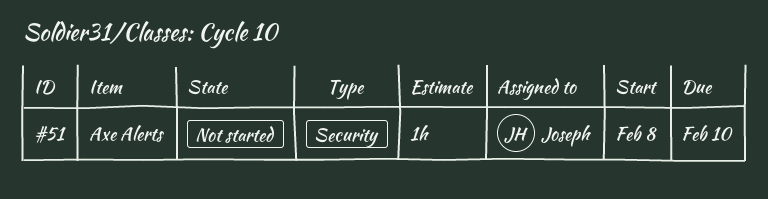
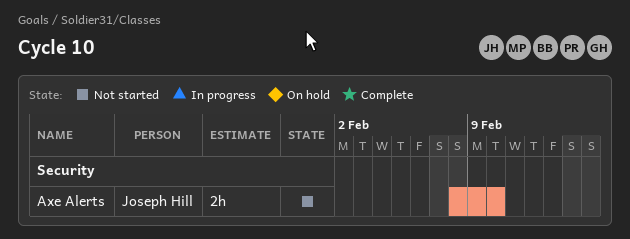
Axe Alerts, estimate: 1h -> 2h

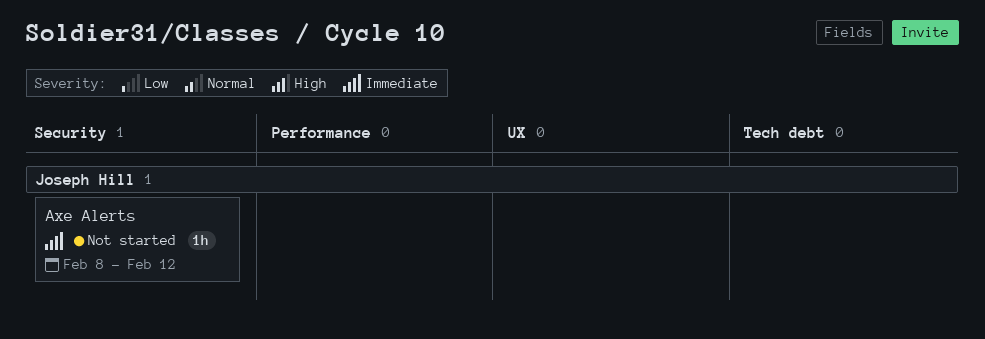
Axe Alerts, estimate: 2h -> 1h
Axe Alerts, due: Feb 10 -> Feb 12

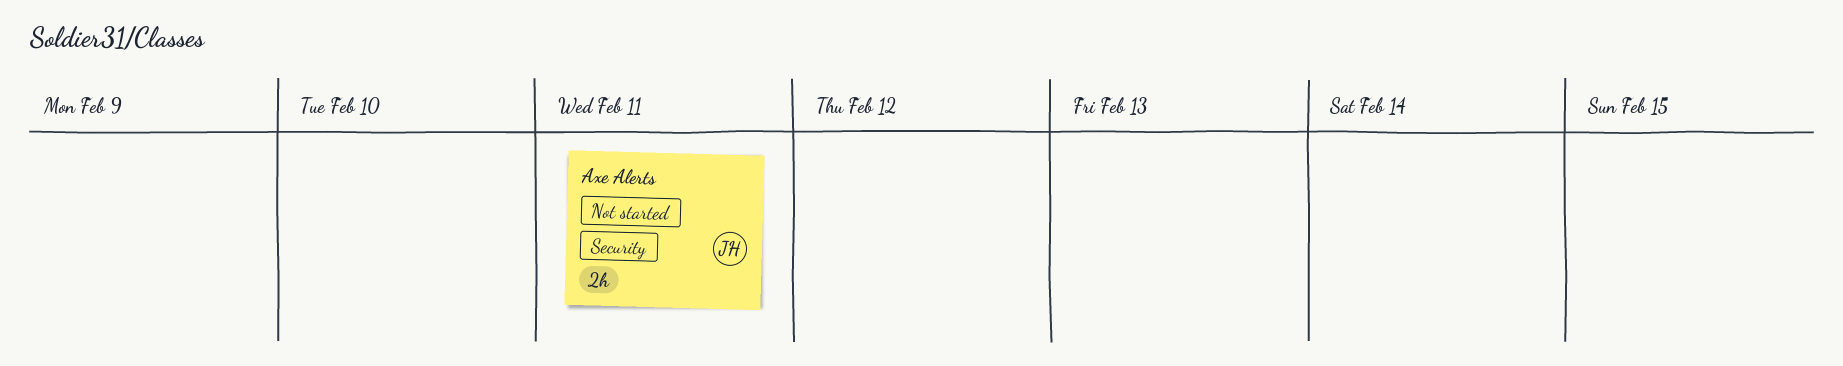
Axe Alerts, estimate: 1h -> 2h
Axe Alerts, due: Feb 12 -> Feb 11

